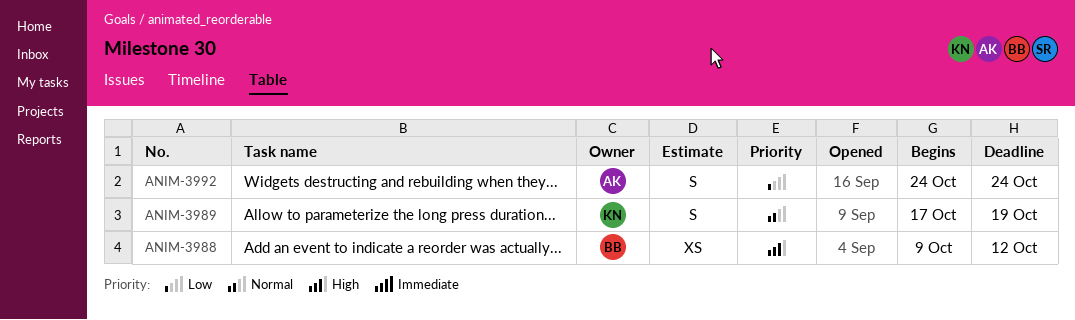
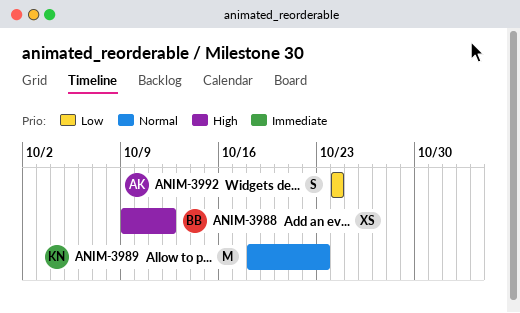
ANIM-3989, estimate: S -> M
ANIM-3989, start: Oct 17 -> Oct 18
ANIM-3989, due: Oct 19 -> Oct 23

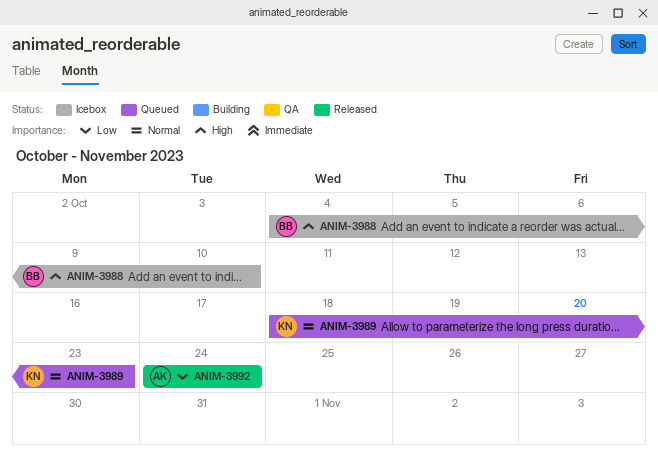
ANIM-3988, start: Oct 9 -> Oct 4
ANIM-3988, due: Oct 12 -> Oct 10

